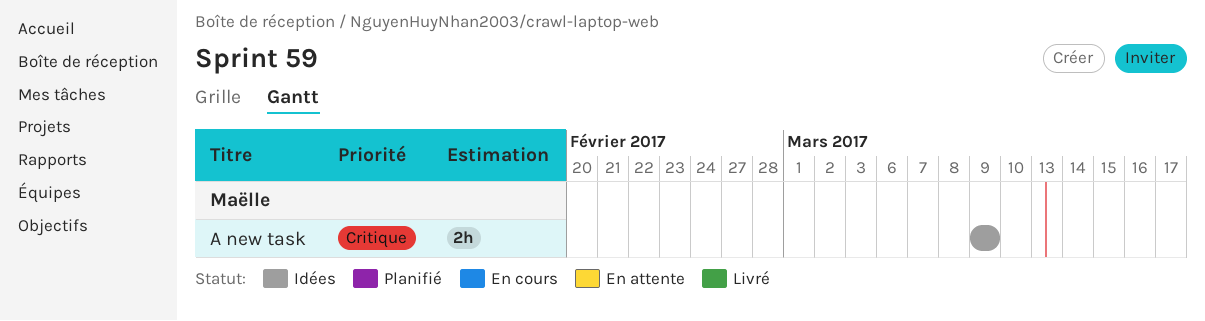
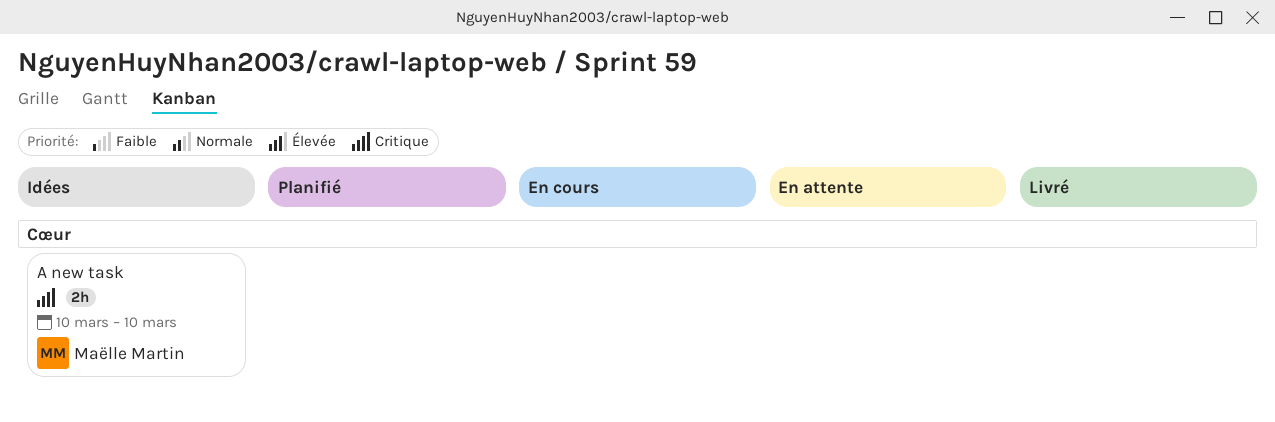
A new task, start: Mar 9 -> Mar 10
A new task, due: Mar 9 -> Mar 10

